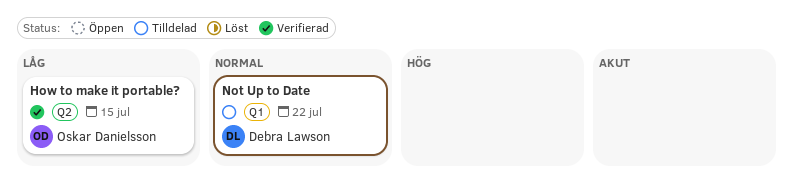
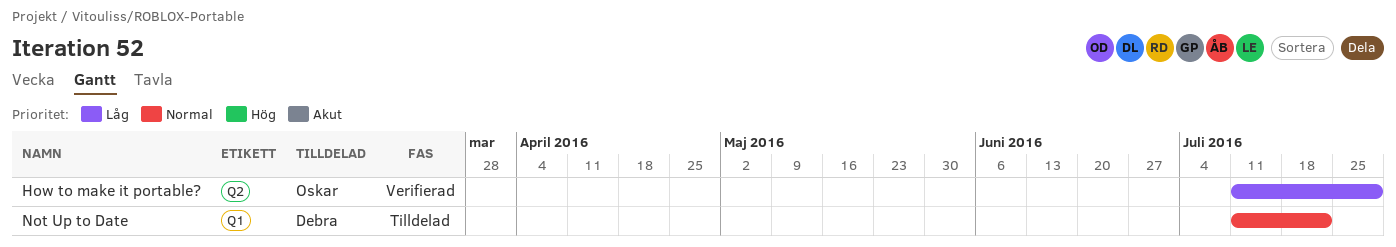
How to make it portable?, due: Jul 15 -> Jul 29

